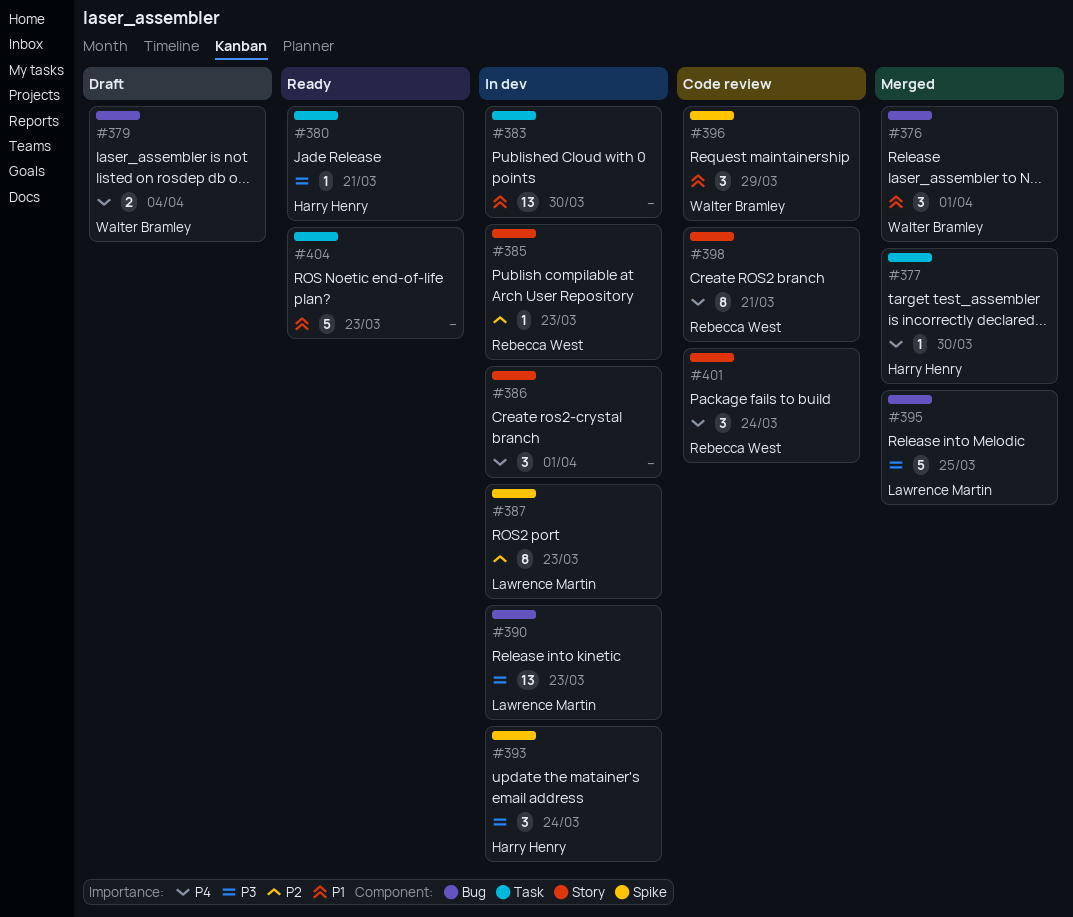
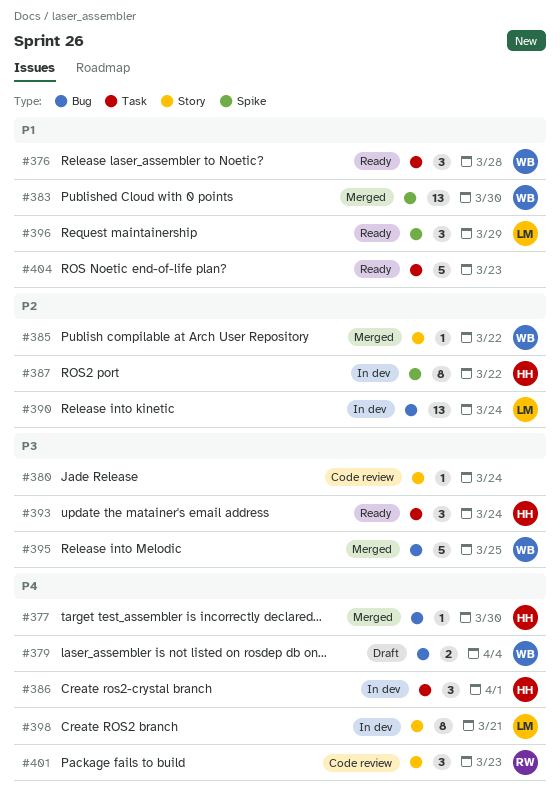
#376, status: Merged -> Ready
#376, label: Bug -> Task
#376, due: Apr 1 -> Mar 28
#377, label: Task -> Bug
#380, status: Ready -> Code review
#380, owner: Harry Henry -> none
#380, label: Task -> Story
#380, due: Mar 21 -> Mar 24
#383, status: In dev -> Merged
#383, owner: none -> Walter Bramley
#383, label: Task -> Spike
#385, status: In dev -> Merged
#385, owner: Rebecca West -> Walter Bramley
#385, due: Mar 23 -> Mar 22
#386, owner: none -> Harry Henry
#386, label: Story -> Task
#387, owner: Lawrence Martin -> Harry Henry
#387, due: Mar 23 -> Mar 22
#390, priority: P3 -> P2
#390, due: Mar 23 -> Mar 24
#393, status: In dev -> Ready
#393, label: Spike -> Task
#395, owner: Lawrence Martin -> Walter Bramley
#396, status: Code review -> Ready
#396, owner: Walter Bramley -> Lawrence Martin
#398, status: Code review -> In dev
#398, owner: Rebecca West -> Lawrence Martin
#401, due: Mar 24 -> Mar 23

